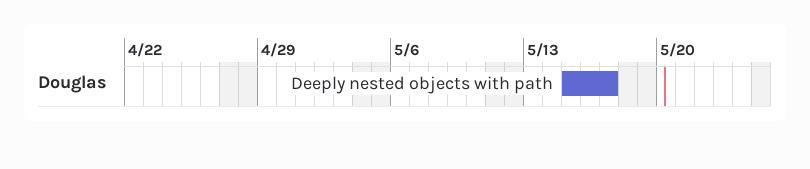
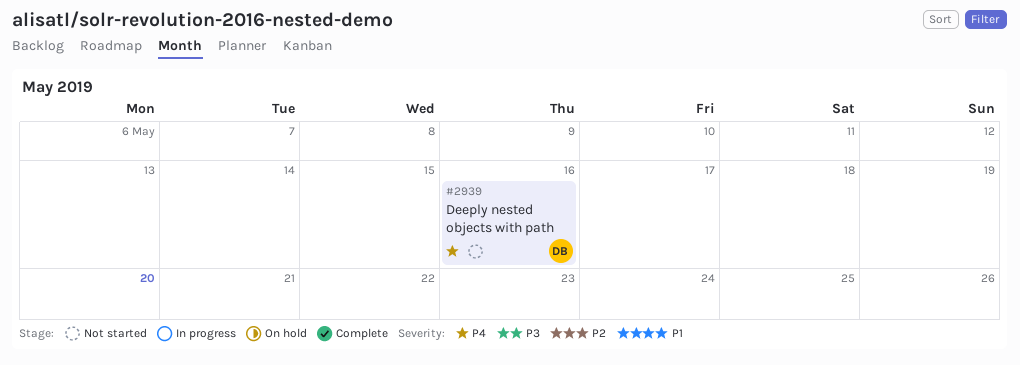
Deeply nested objects with path, due: May 17 -> May 16

